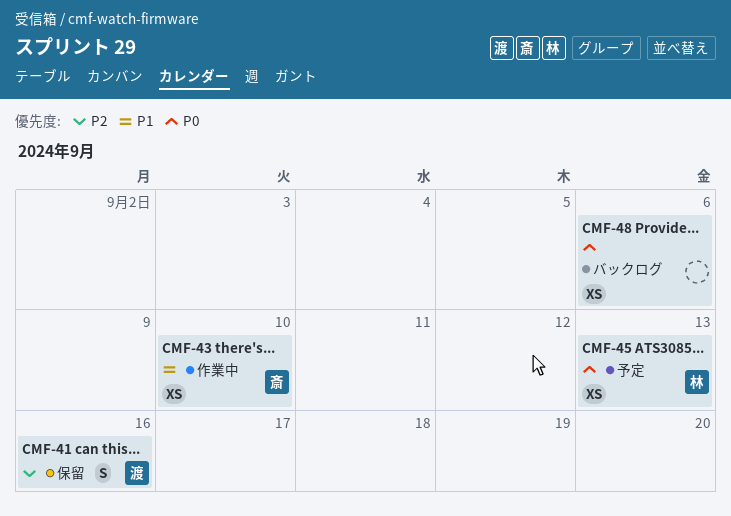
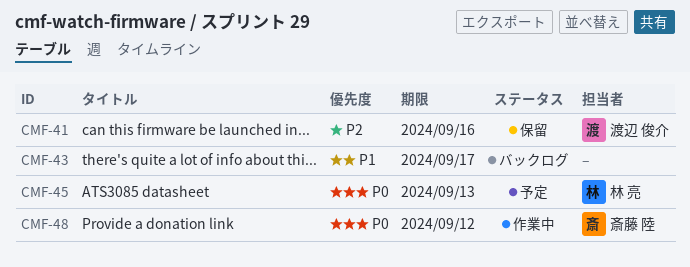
CMF-43, status: 作業中 -> バックログ
CMF-43, owner: 斎藤 陸 -> none
CMF-43, due: Sep 10 -> Sep 17
CMF-48, status: バックログ -> 作業中
CMF-48, owner: none -> 斎藤 陸
CMF-48, due: Sep 6 -> Sep 12

